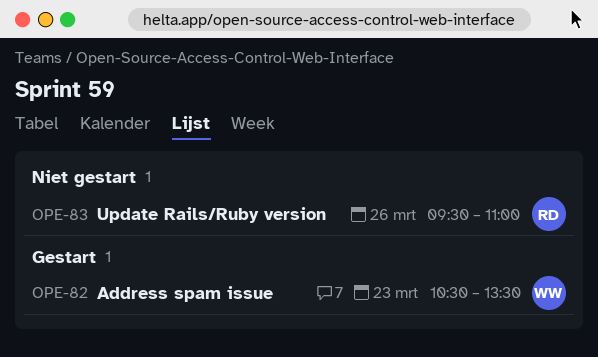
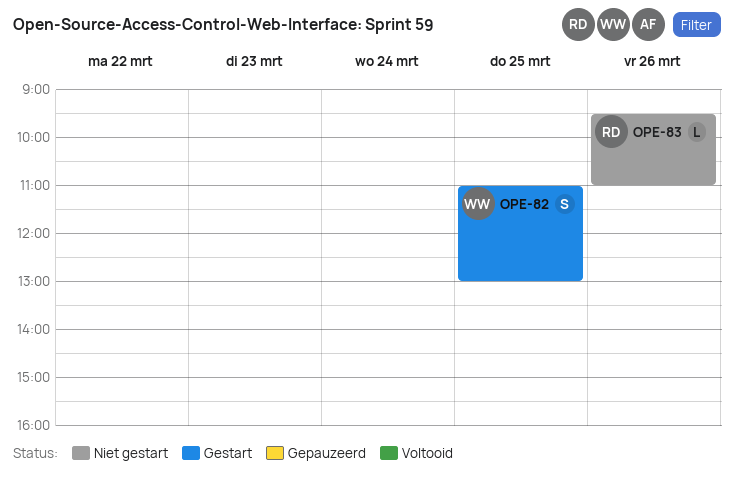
OPE-82, day: Mar 23 -> Mar 25
OPE-82, begins: 10:30 -> 11:00
OPE-82, ends: 13:30 -> 13:00

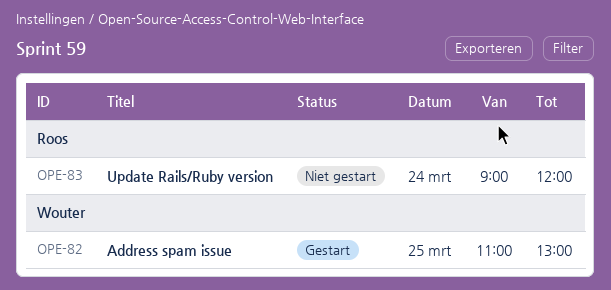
OPE-83, day: Mar 26 -> Mar 24
OPE-83, begins: 09:30 -> 09:00
OPE-83, ends: 11:00 -> 12:00

